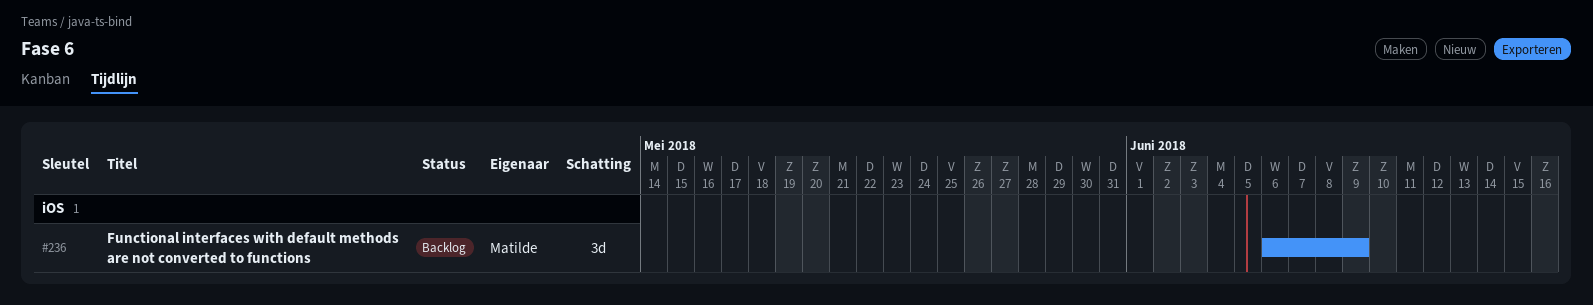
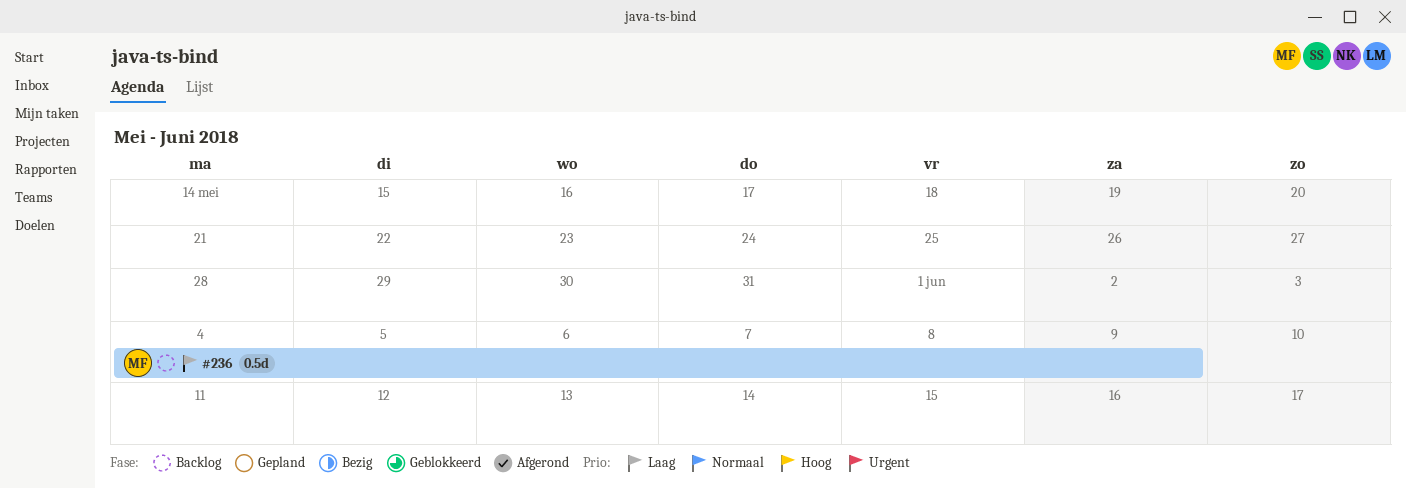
#236, estimate: 3d -> 0.5d
#236, start: Jun 6 -> Jun 4

